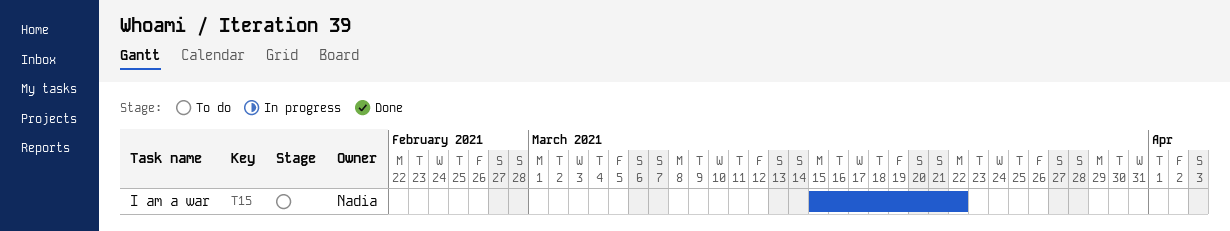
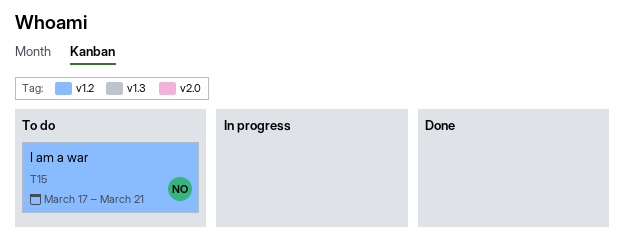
T15, start: Mar 15 -> Mar 17
T15, due: Mar 22 -> Mar 21

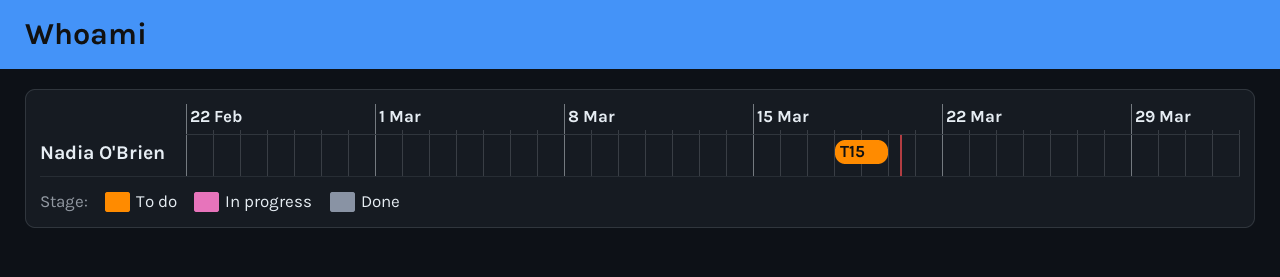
T15, start: Mar 17 -> Mar 18
T15, due: Mar 21 -> Mar 19

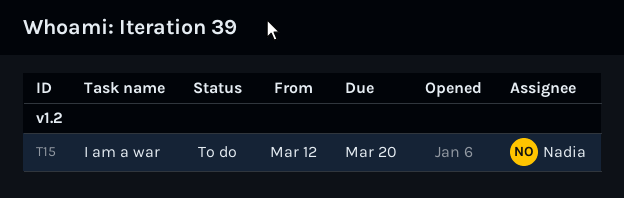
T15, start: Mar 18 -> Mar 12
T15, due: Mar 19 -> Mar 20

